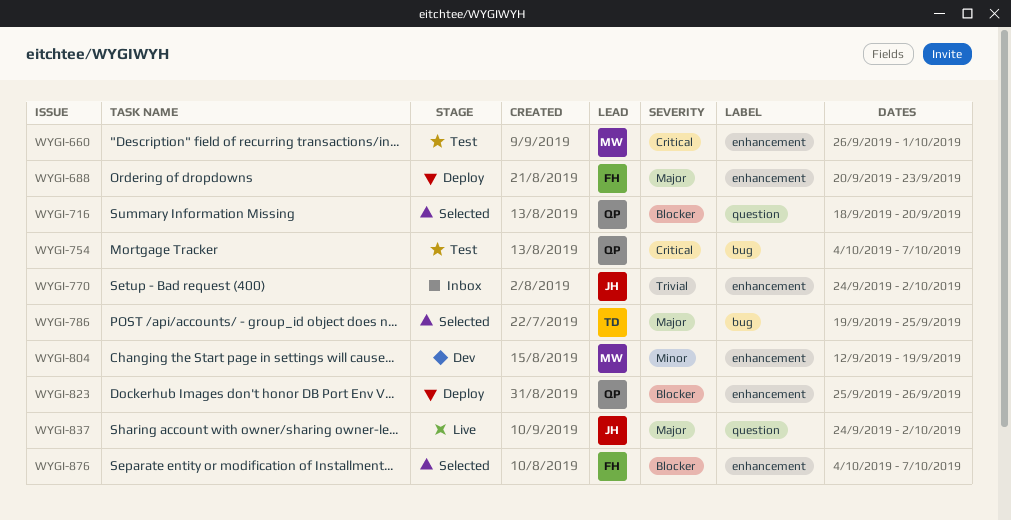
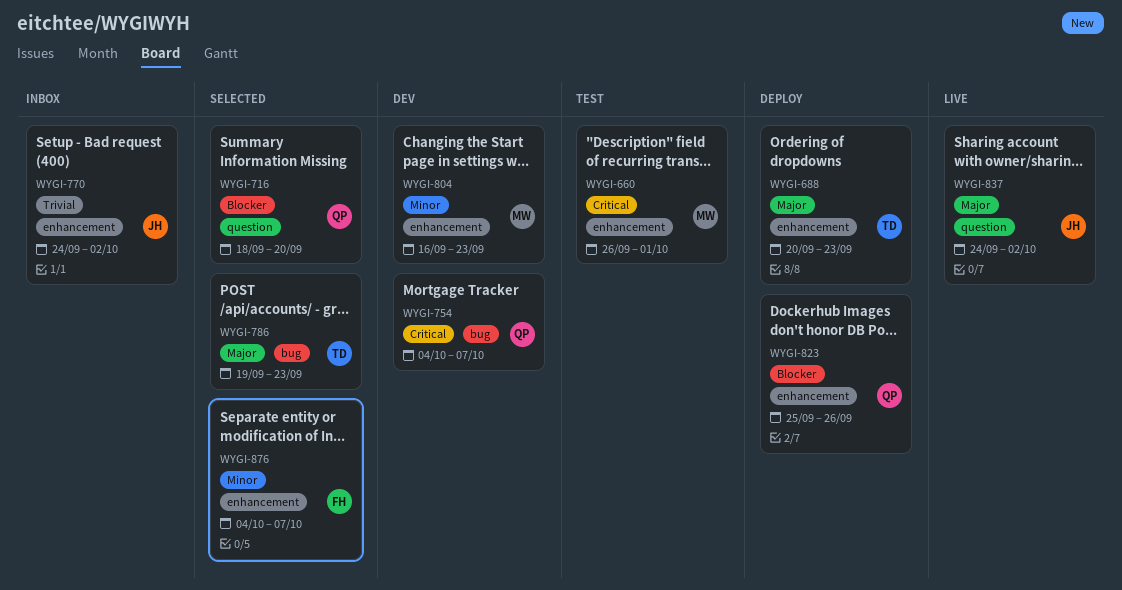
WYGI-688, owner: FH -> TD
WYGI-754, status: Test -> Dev
WYGI-786, due: Sep 25 -> Sep 23
WYGI-804, start: Sep 12 -> Sep 16
WYGI-804, due: Sep 19 -> Sep 23
WYGI-876, priority: Blocker -> Minor

